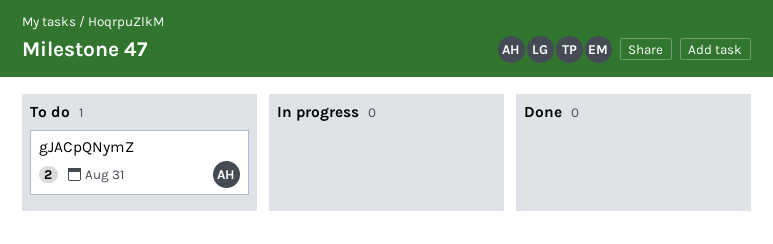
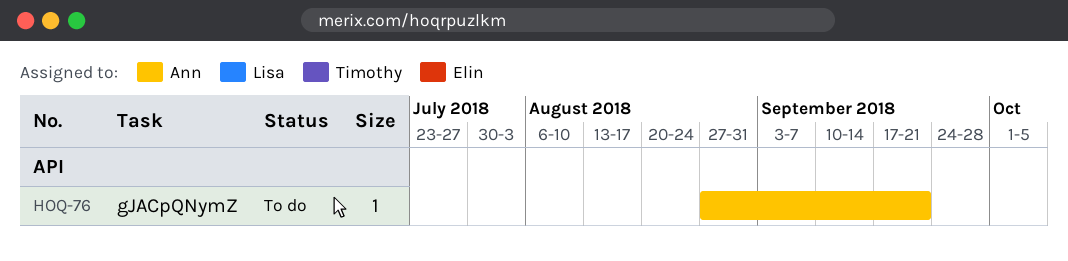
gJACpQNymZ, estimate: 2 -> 1
gJACpQNymZ, due: Aug 31 -> Sep 21

